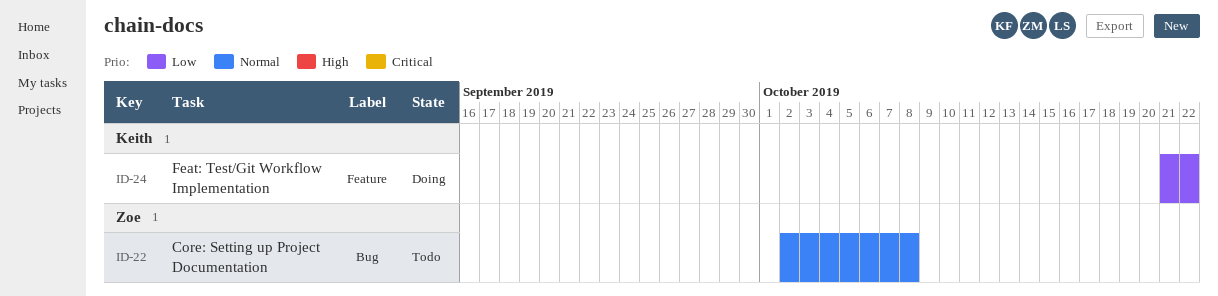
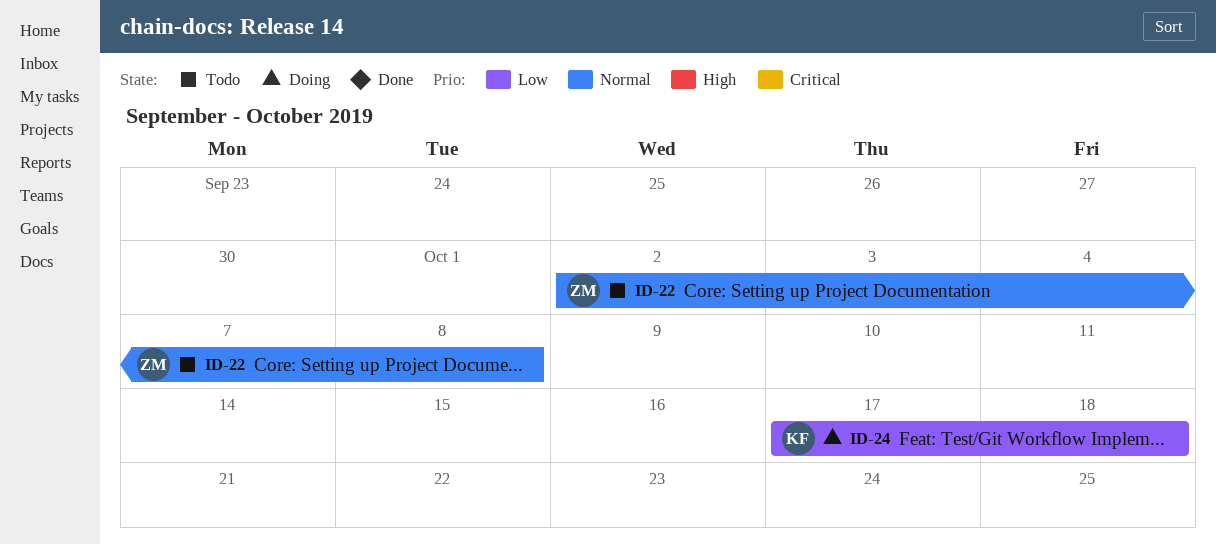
ID-24, start: Oct 21 -> Oct 17
ID-24, due: Oct 22 -> Oct 18

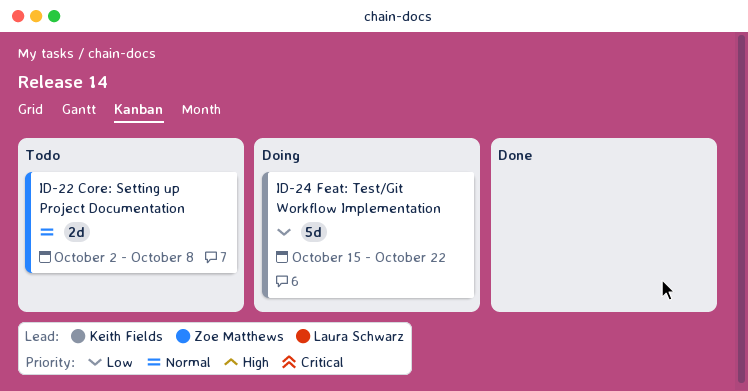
ID-24, start: Oct 17 -> Oct 15
ID-24, due: Oct 18 -> Oct 22

